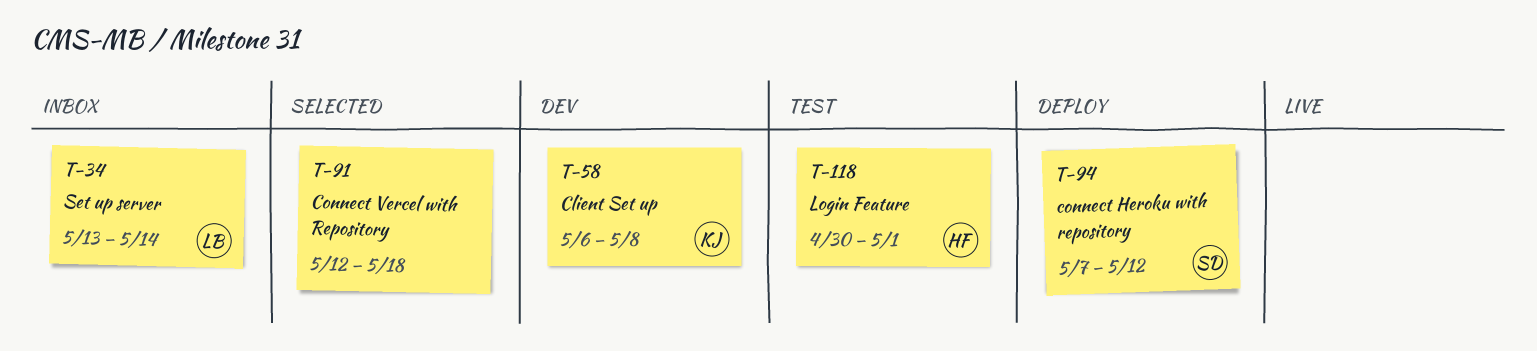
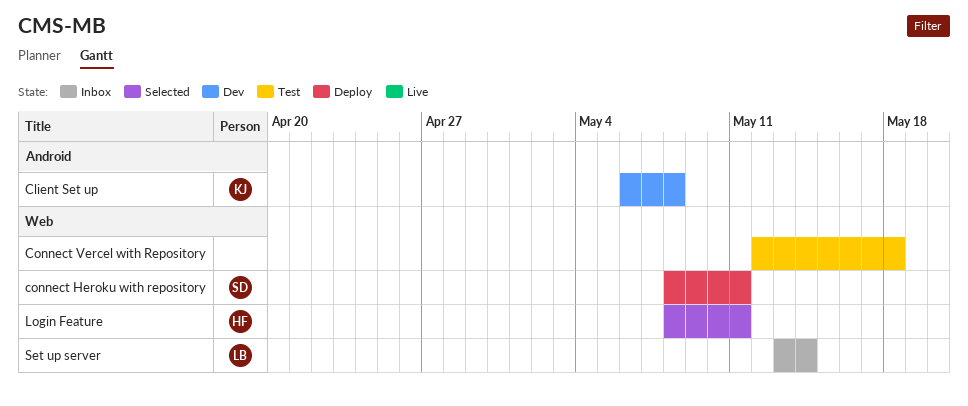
connect Heroku with repository, start: May 7 -> May 8
connect Heroku with repository, due: May 12 -> May 11
Connect Vercel with Repository, status: Selected -> Test
Login Feature, status: Test -> Selected
Login Feature, start: Apr 30 -> May 8
Login Feature, due: May 1 -> May 11

